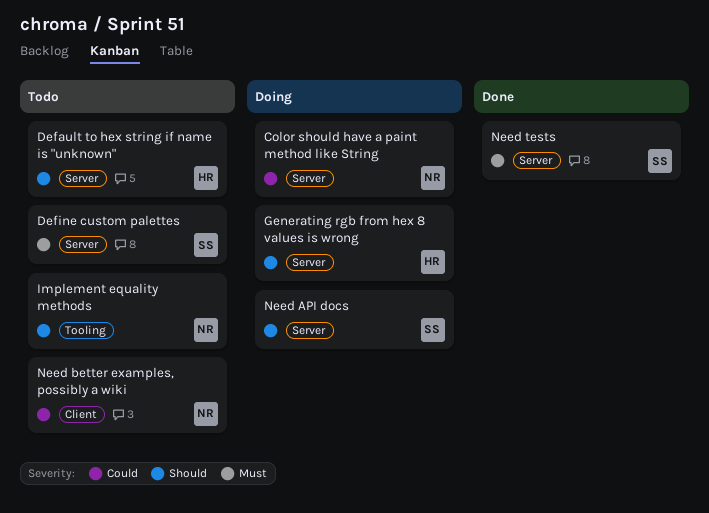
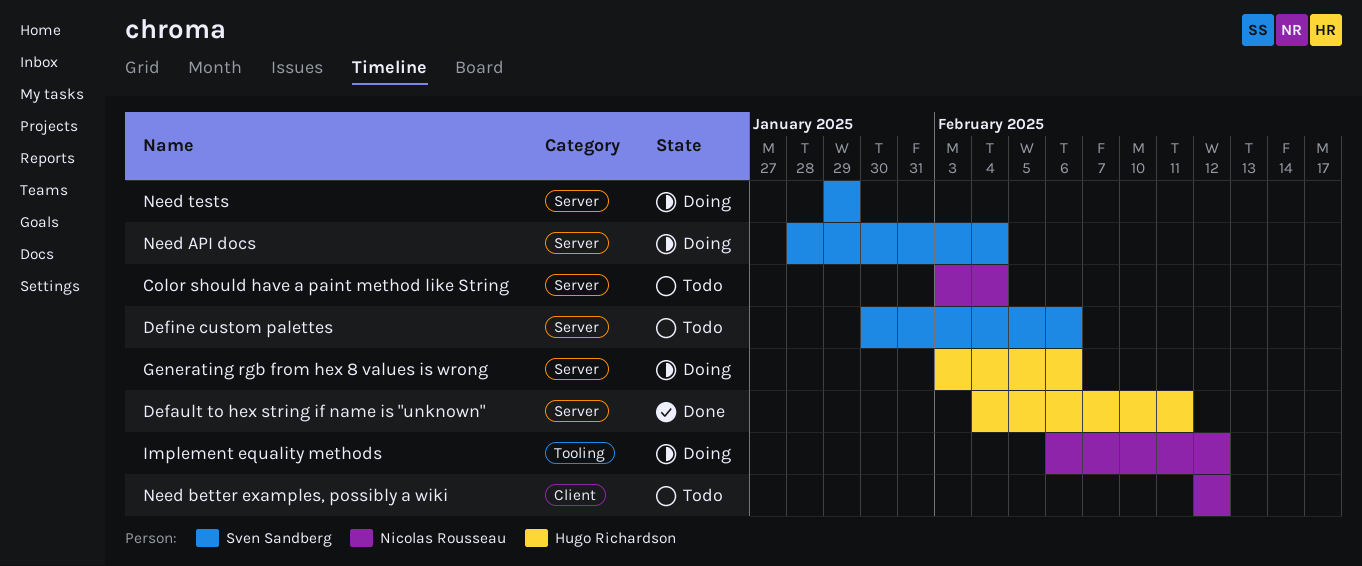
Color should have a paint method like String, status: Doing -> Todo
Default to hex string if name is "unknown", status: Todo -> Done
Implement equality methods, status: Todo -> Doing
Need tests, status: Done -> Doing

